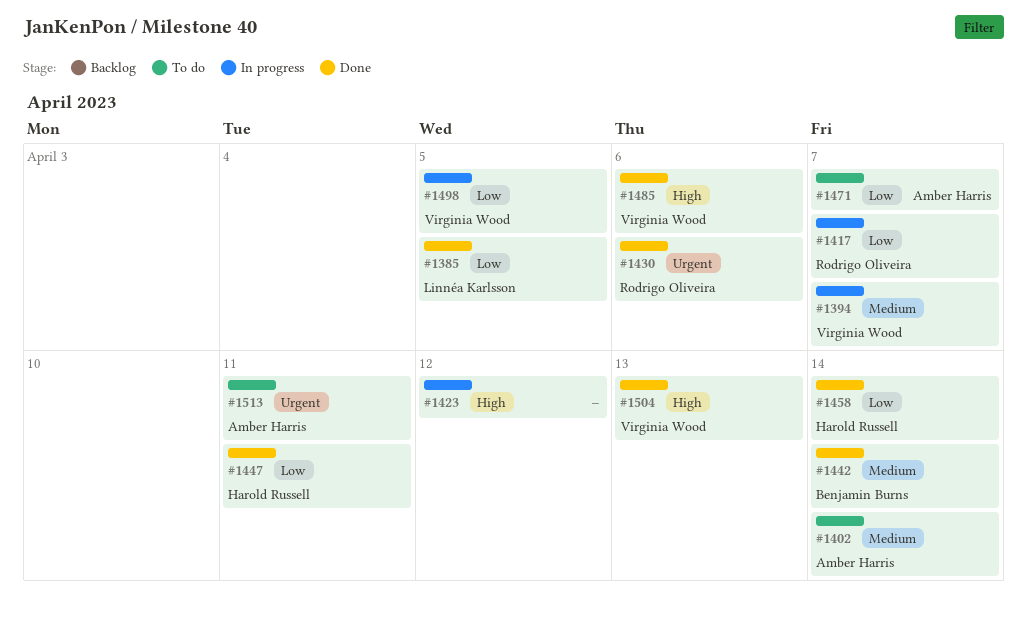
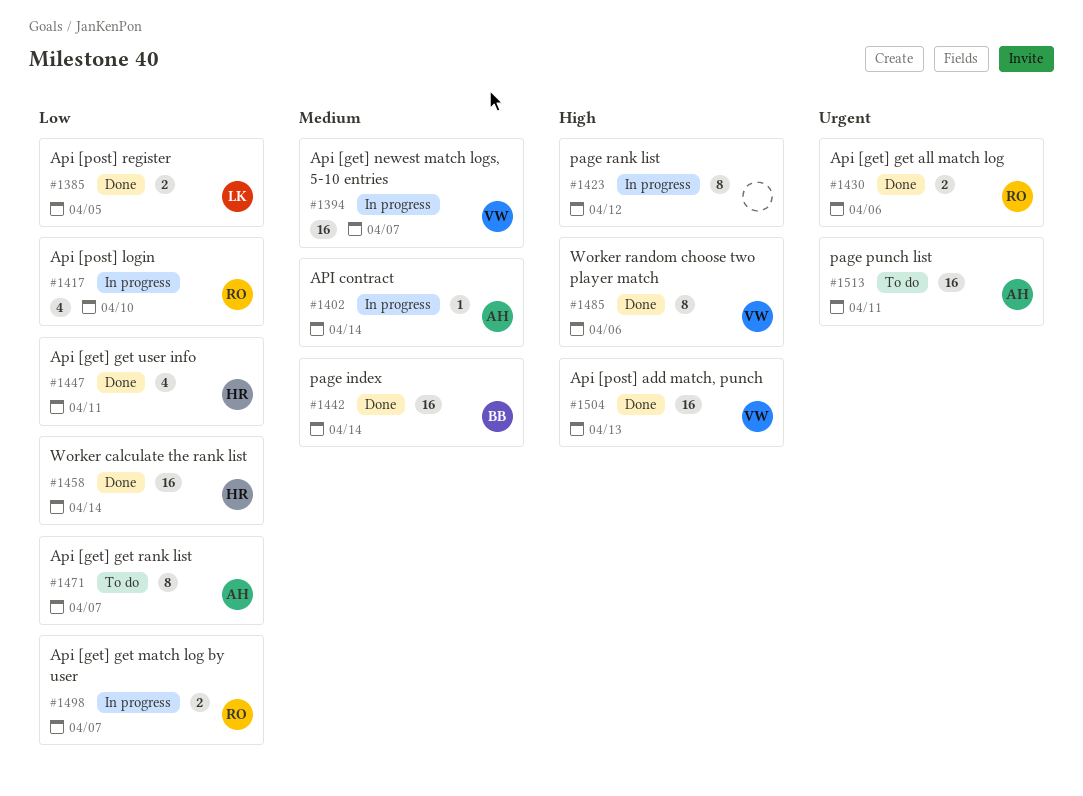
#1402, status: To do -> In progress
#1417, due: Apr 7 -> Apr 10
#1498, owner: Virginia Wood -> Rodrigo Oliveira
#1498, due: Apr 5 -> Apr 7

